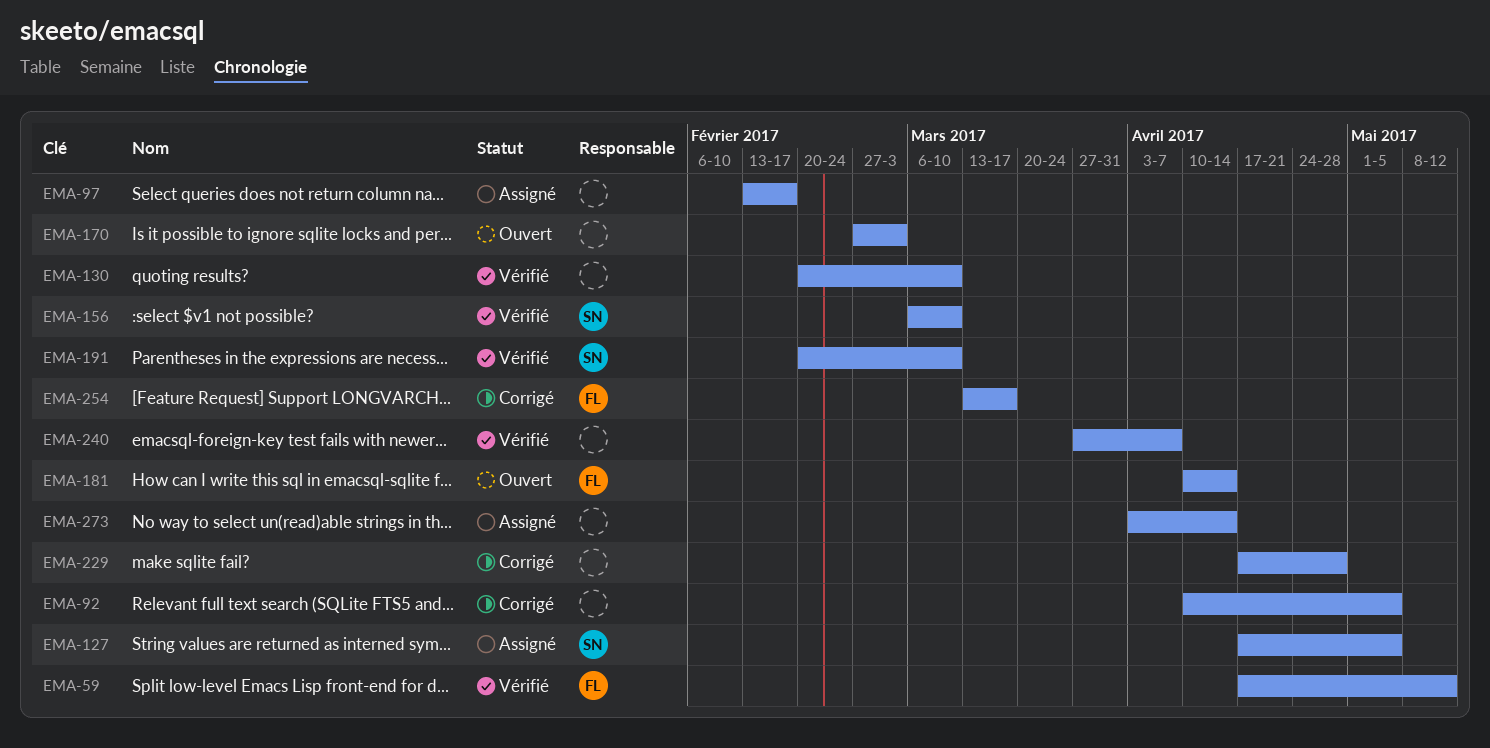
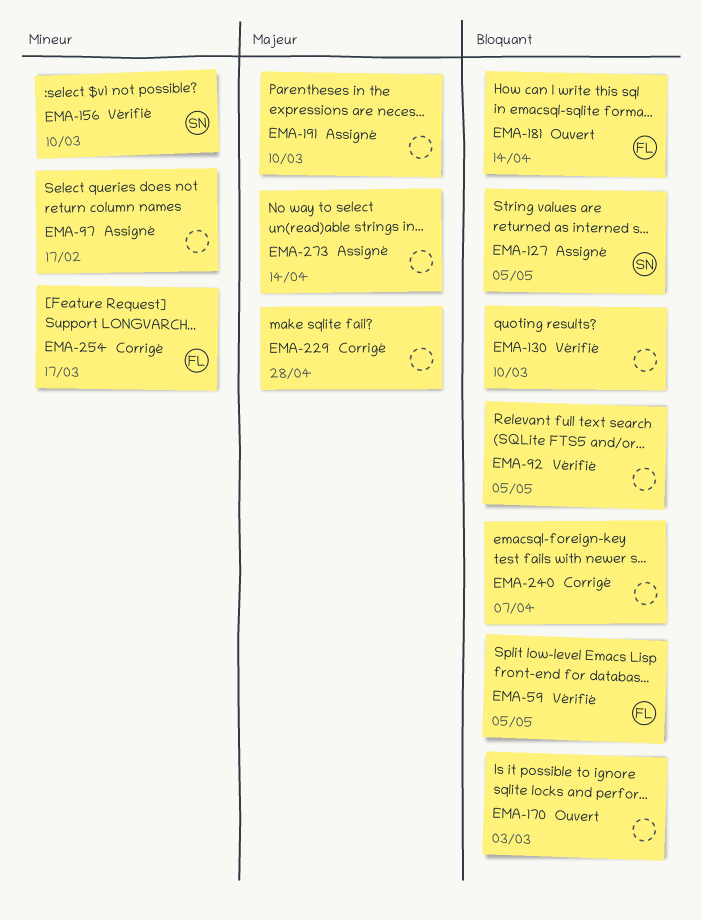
EMA-59, due: May 12 -> May 5
EMA-92, status: Corrigé -> Vérifié
EMA-191, status: Vérifié -> Assigné
EMA-191, owner: SN -> none
EMA-240, status: Vérifié -> Corrigé

